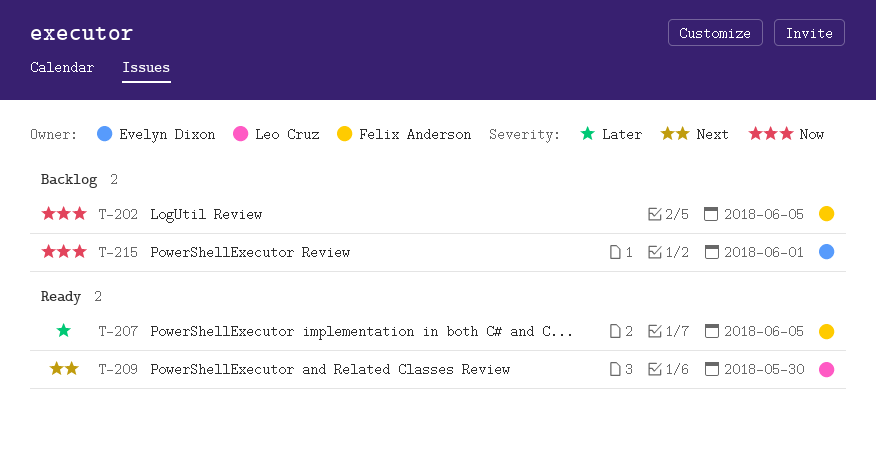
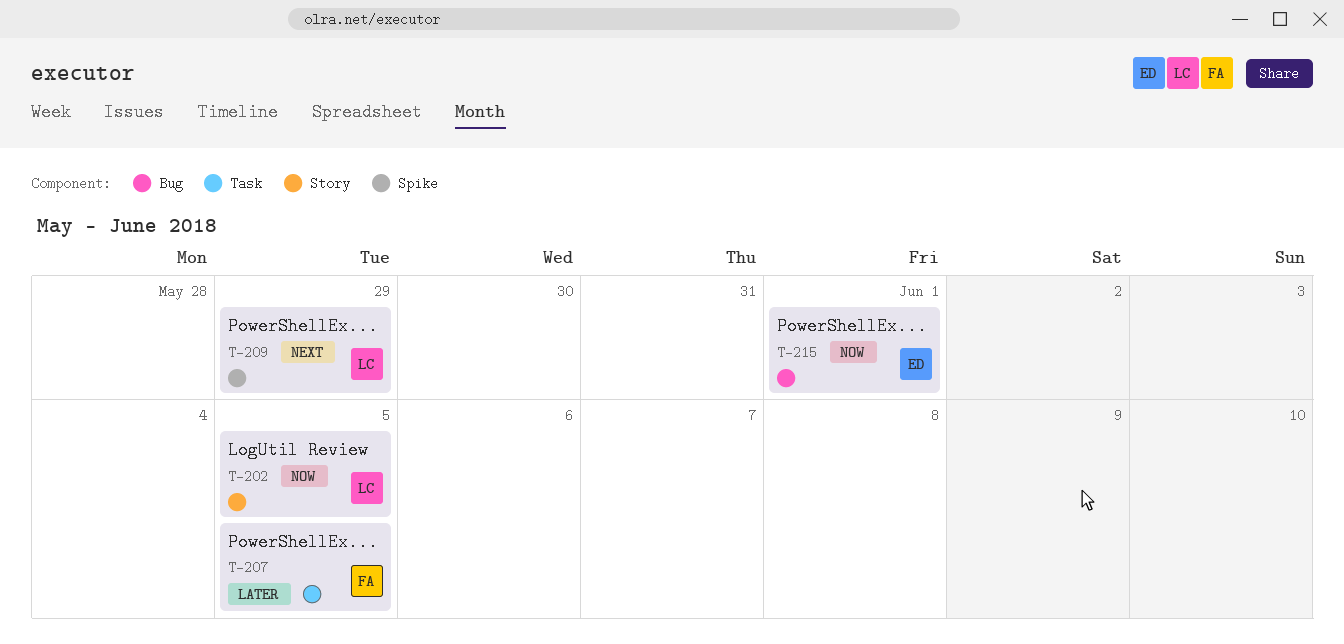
T-202, owner: Felix Anderson -> Leo Cruz
T-209, due: May 30 -> May 29

